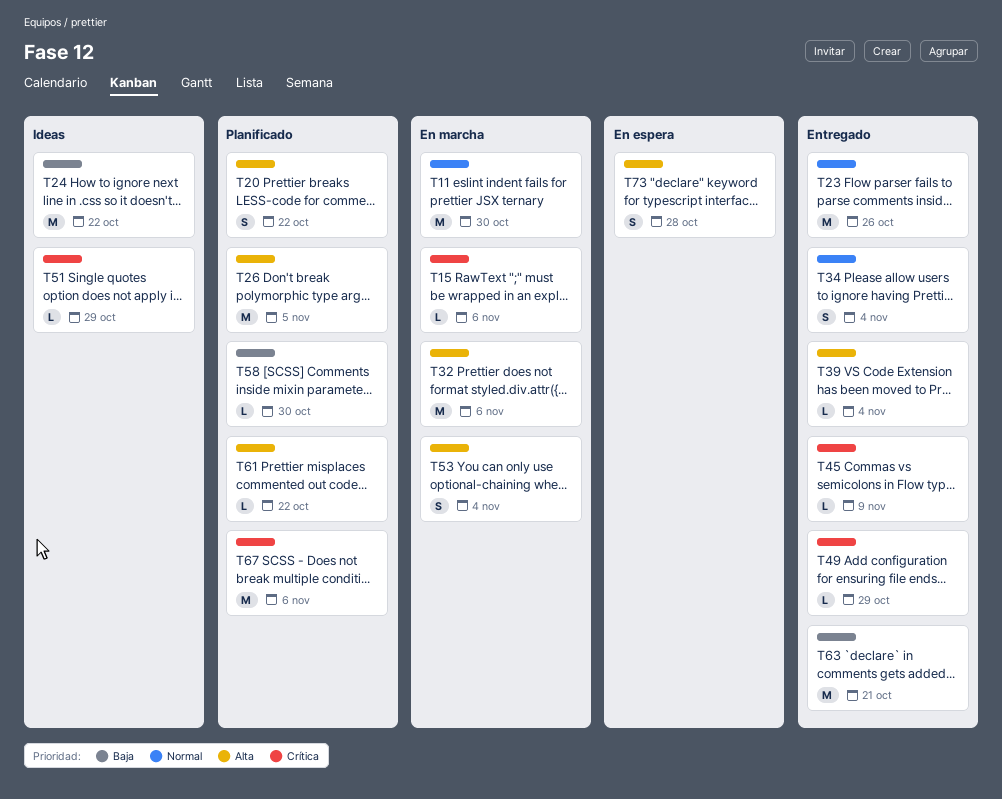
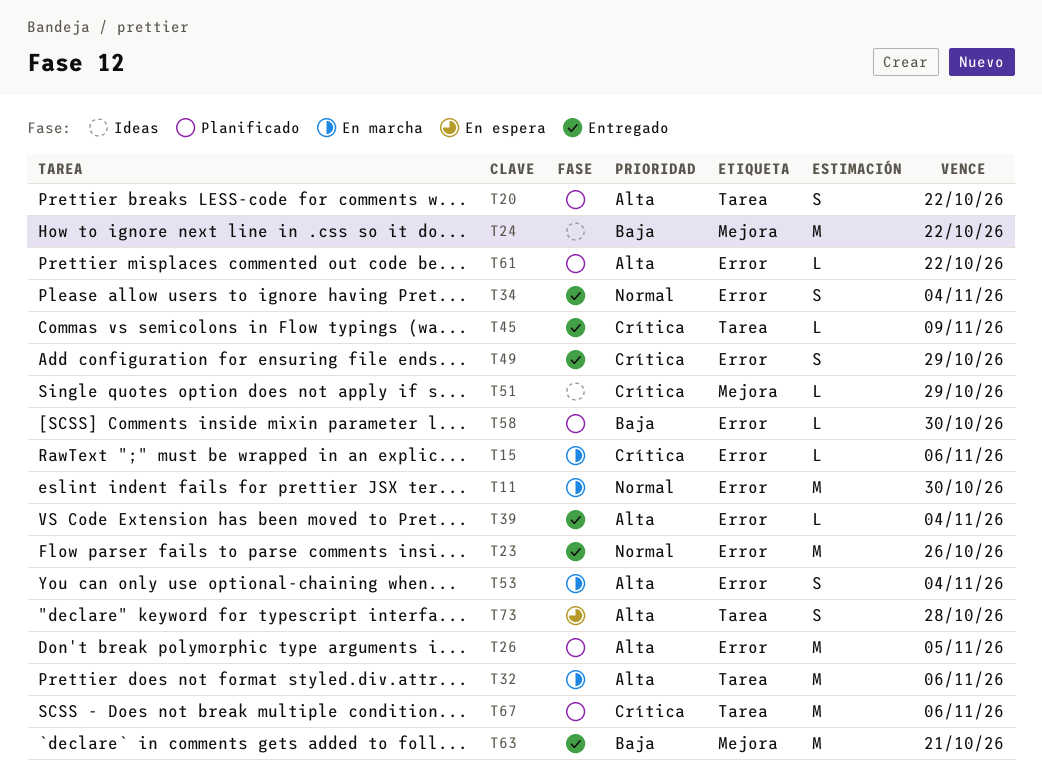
T49, estimate: L -> S

